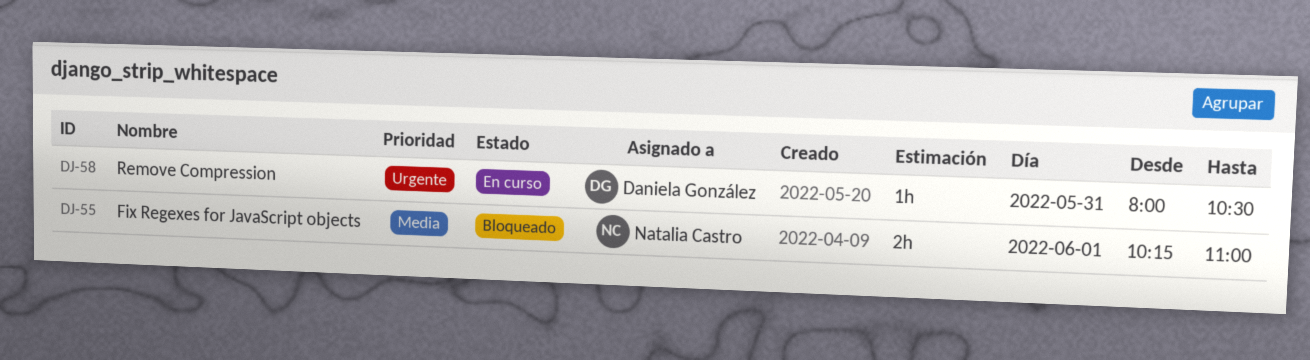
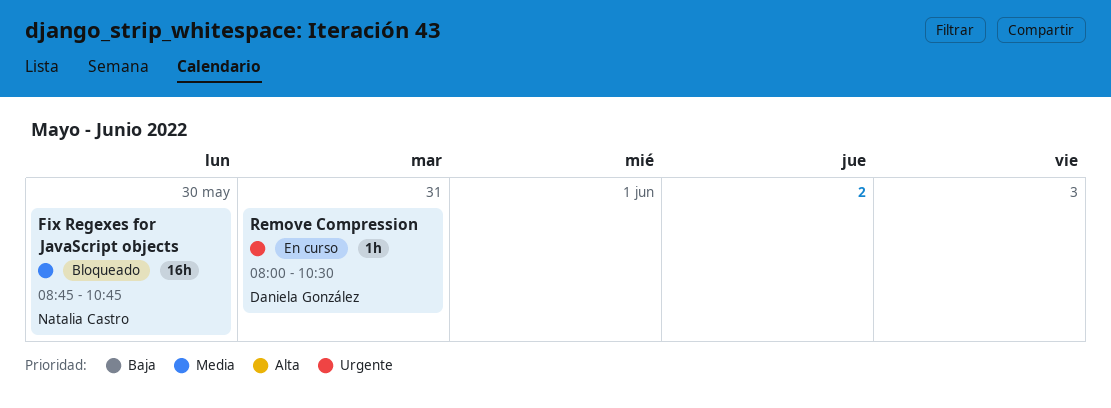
Fix Regexes for JavaScript objects, estimate: 2h -> 16h
Fix Regexes for JavaScript objects, day: Jun 1 -> May 30
Fix Regexes for JavaScript objects, begins: 10:15 -> 08:45
Fix Regexes for JavaScript objects, ends: 11:00 -> 10:45

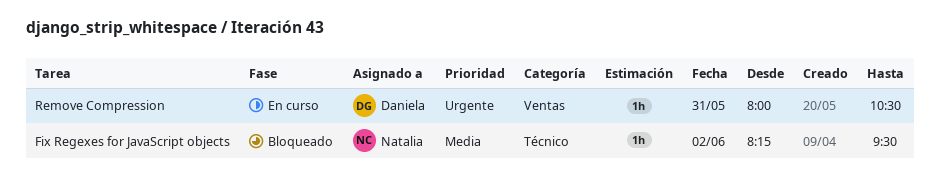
Fix Regexes for JavaScript objects, estimate: 16h -> 1h
Fix Regexes for JavaScript objects, day: May 30 -> Jun 2
Fix Regexes for JavaScript objects, begins: 08:45 -> 08:15
Fix Regexes for JavaScript objects, ends: 10:45 -> 09:30

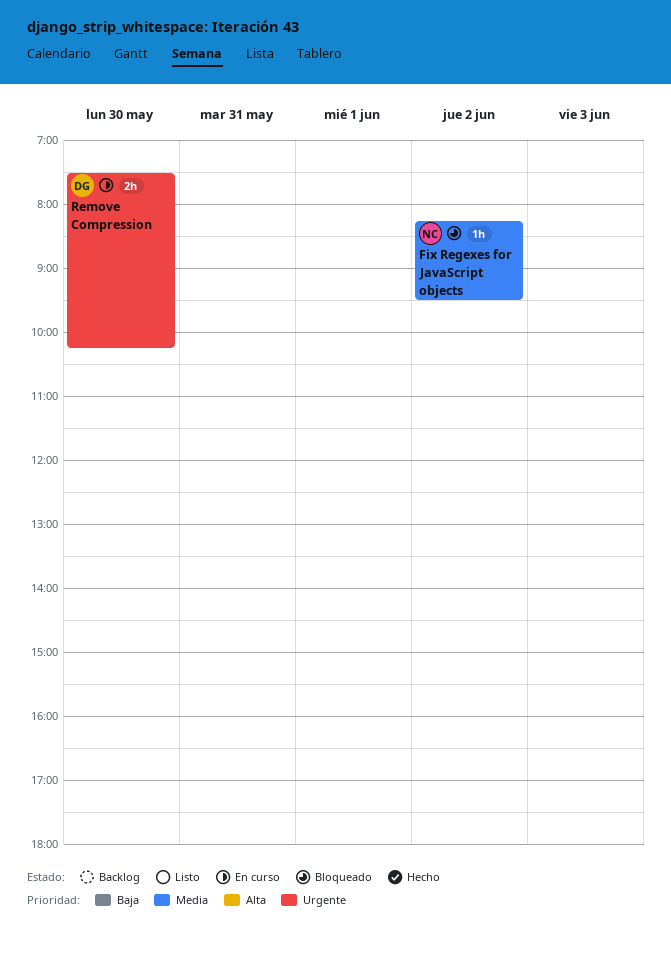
Remove Compression, estimate: 1h -> 2h
Remove Compression, day: May 31 -> May 30
Remove Compression, begins: 08:00 -> 07:30
Remove Compression, ends: 10:30 -> 10:15

